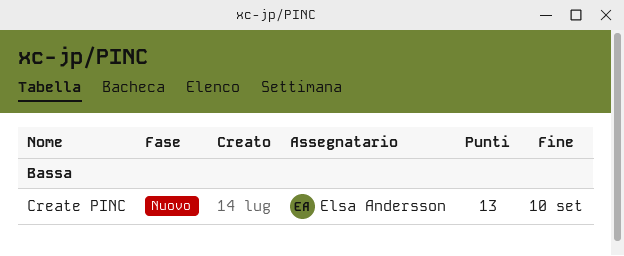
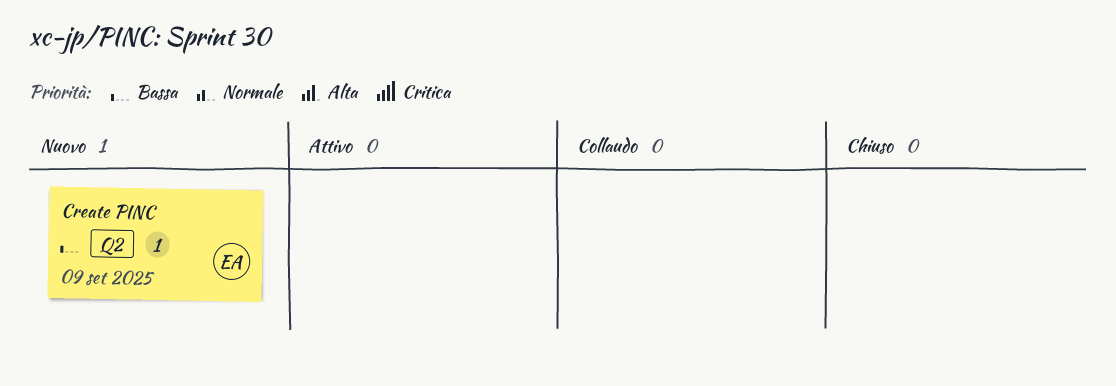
Create PINC, estimate: 13 -> 1
Create PINC, due: Sep 10 -> Sep 9

